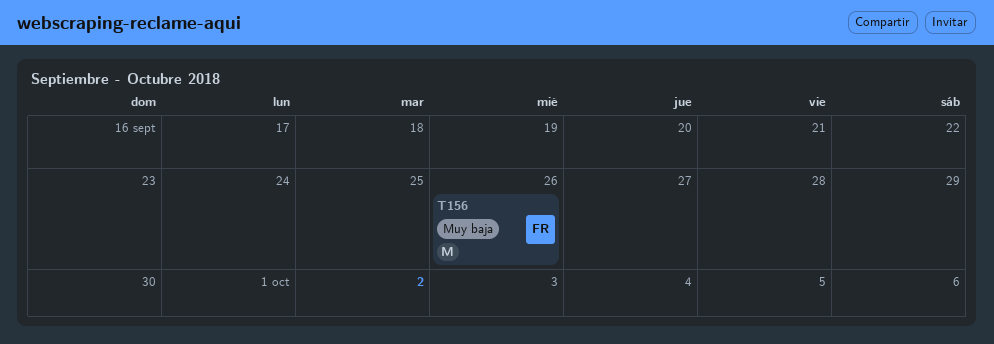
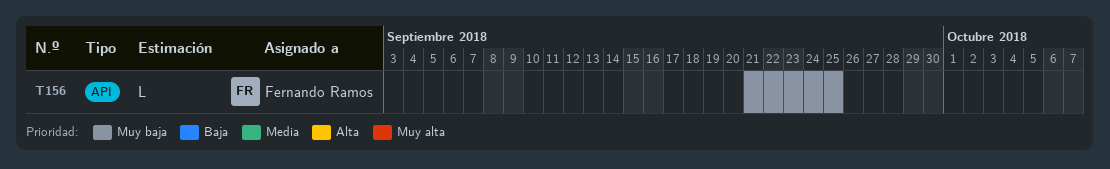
T156, estimate: M -> L
T156, due: Sep 26 -> Sep 25

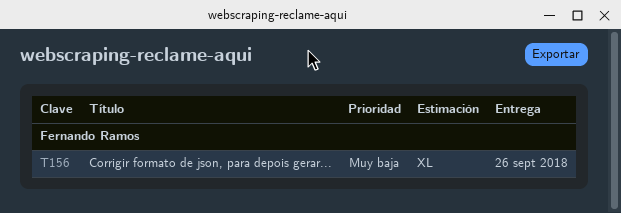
T156, estimate: L -> XL
T156, due: Sep 25 -> Sep 26

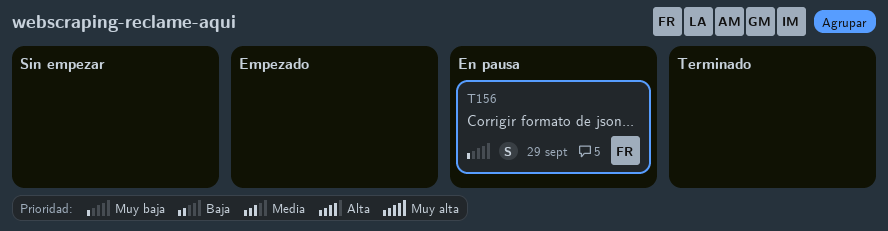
T156, estimate: XL -> S
T156, due: Sep 26 -> Sep 29

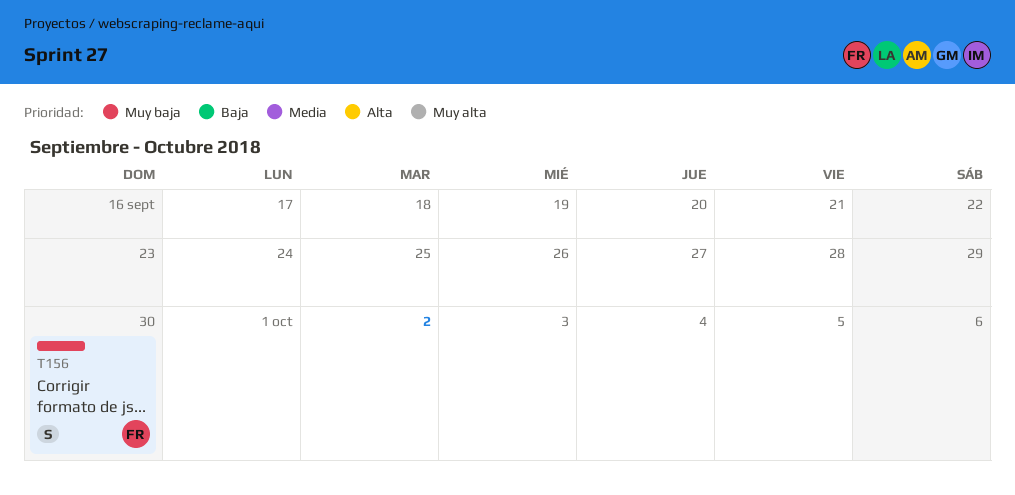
T156, due: Sep 29 -> Sep 30

